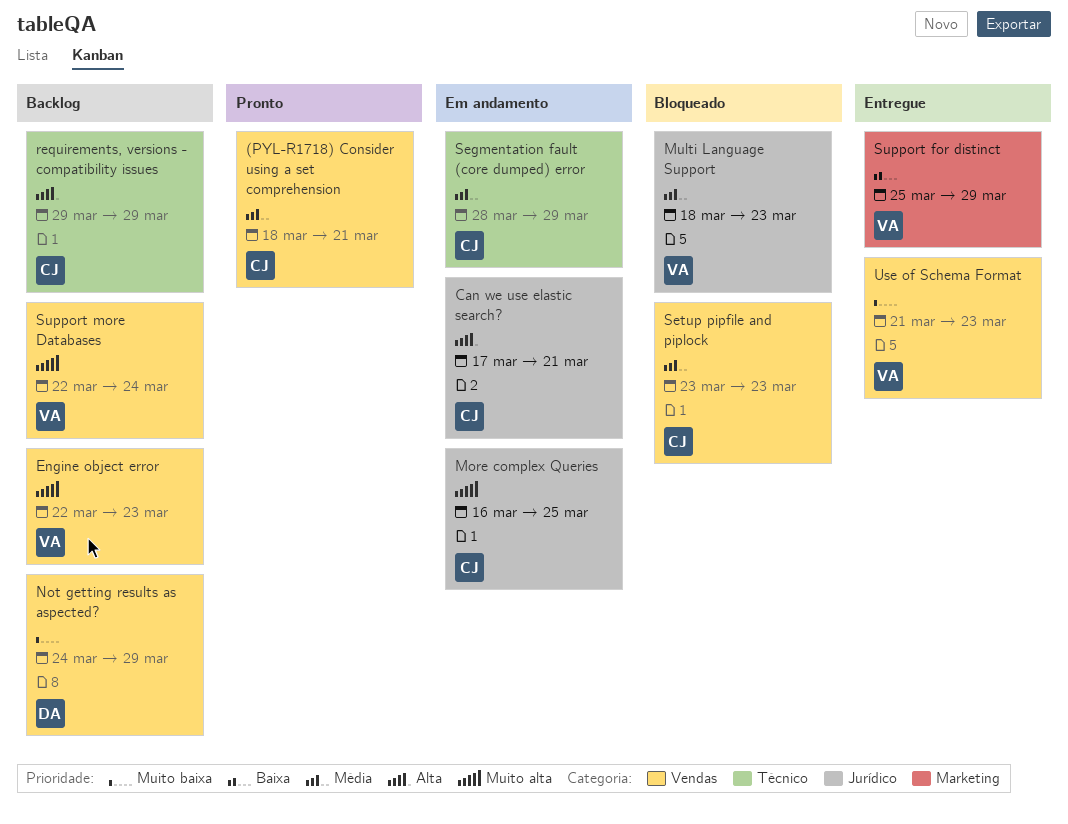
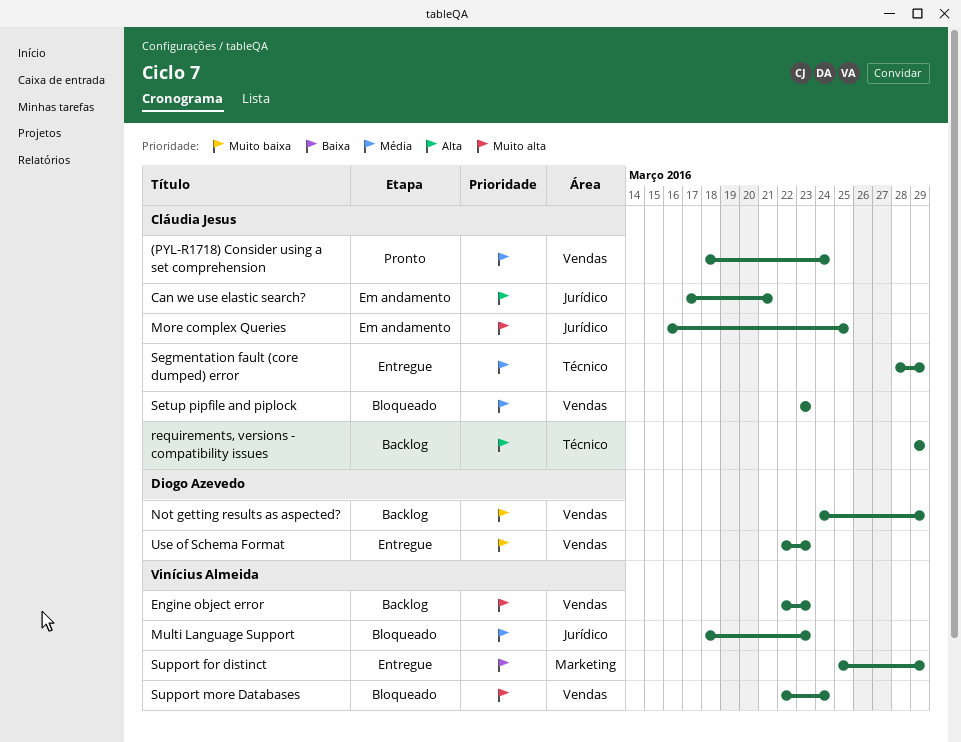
(PYL-R1718) Consider using a set comprehension, due: Mar 21 -> Mar 24
Segmentation fault (core dumped) error, status: Em andamento -> Entregue
Support more Databases, status: Backlog -> Bloqueado
Use of Schema Format, owner: Vinícius Almeida -> Diogo Azevedo
Use of Schema Format, start: Mar 21 -> Mar 22

